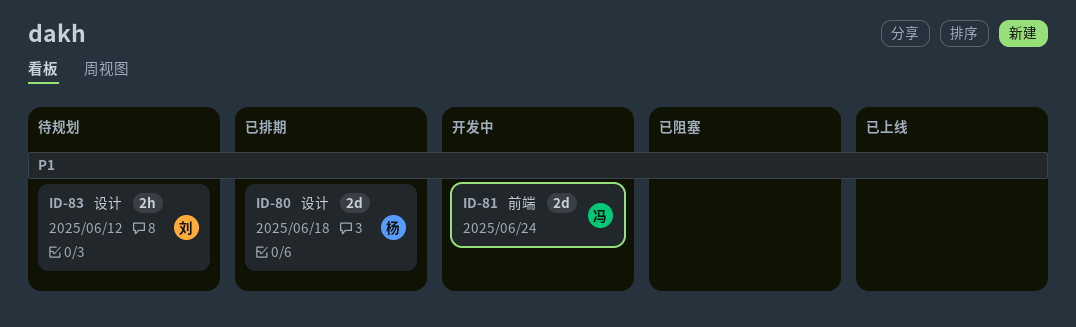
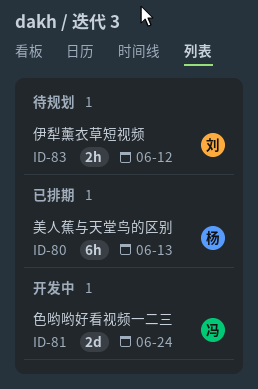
ID-80, estimate: 2d -> 6h
ID-80, due: Jun 18 -> Jun 13

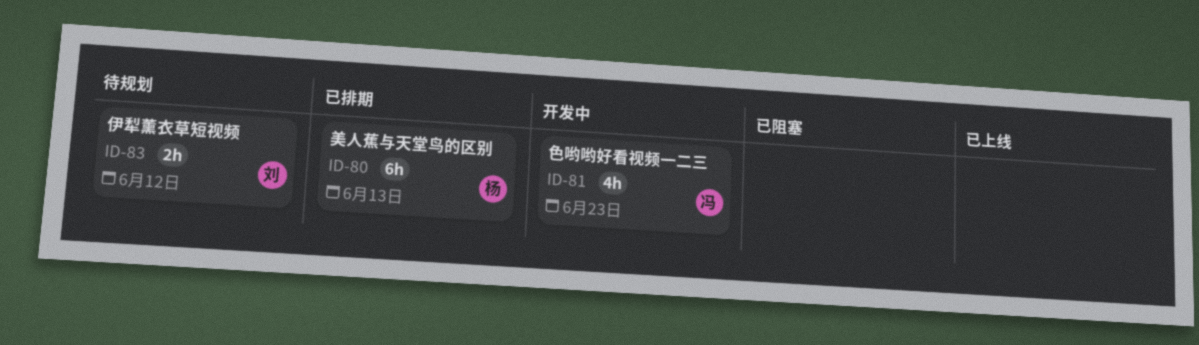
ID-81, estimate: 2d -> 4h
ID-81, due: Jun 24 -> Jun 23

